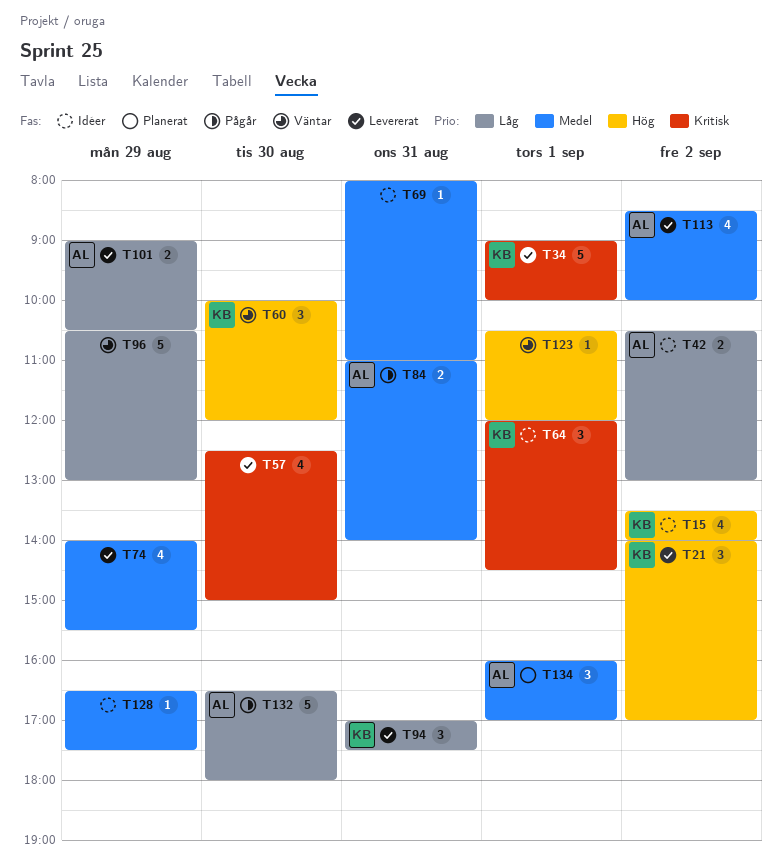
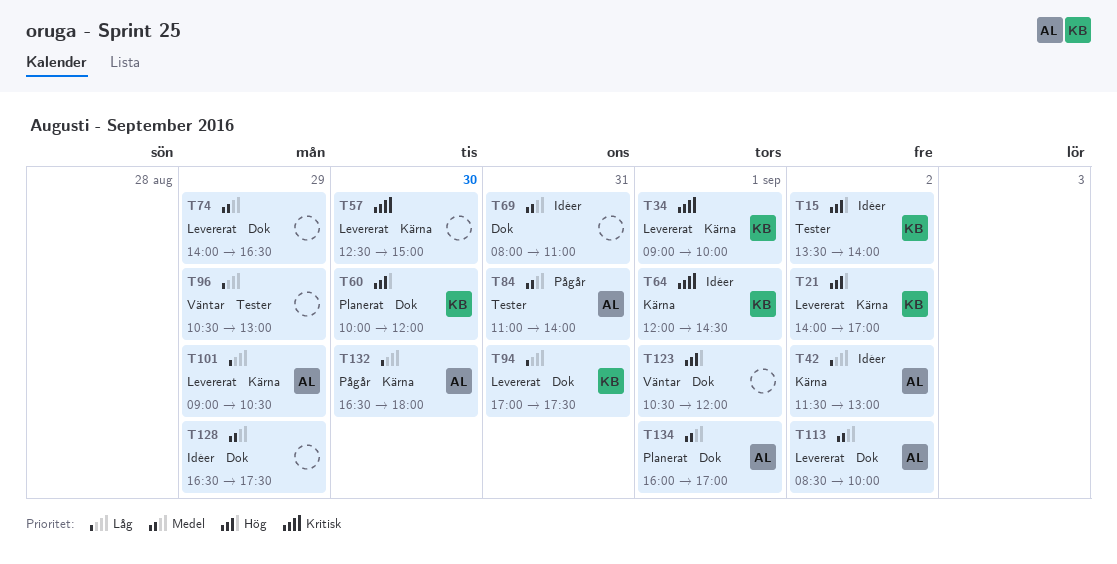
T42, begins: 10:30 -> 11:30
T60, status: Väntar -> Planerat
T74, ends: 15:30 -> 16:30

